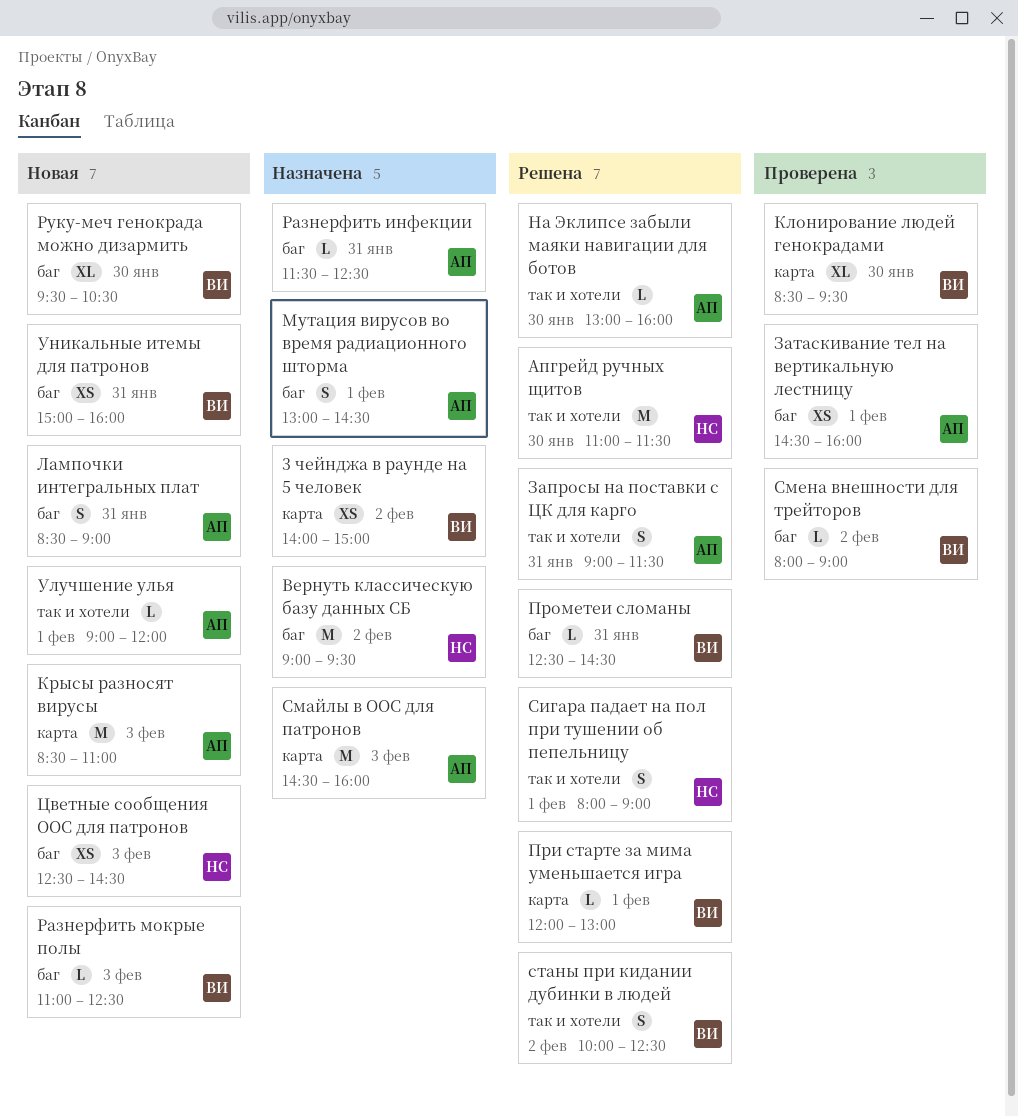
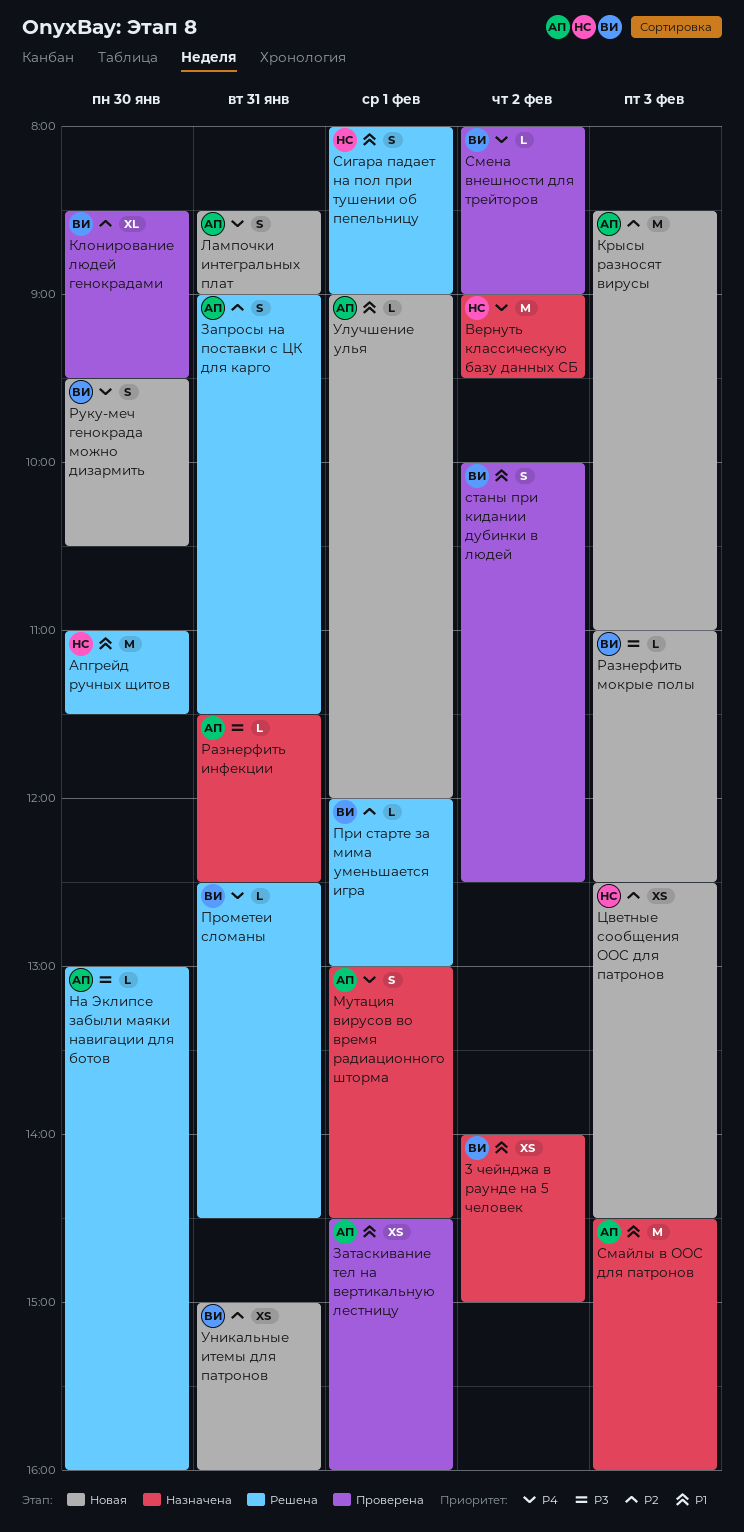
Руку-меч генокрада можно дизармить, estimate: XL -> S
станы при кидании дубинки в людей, status: Решена -> Проверена

